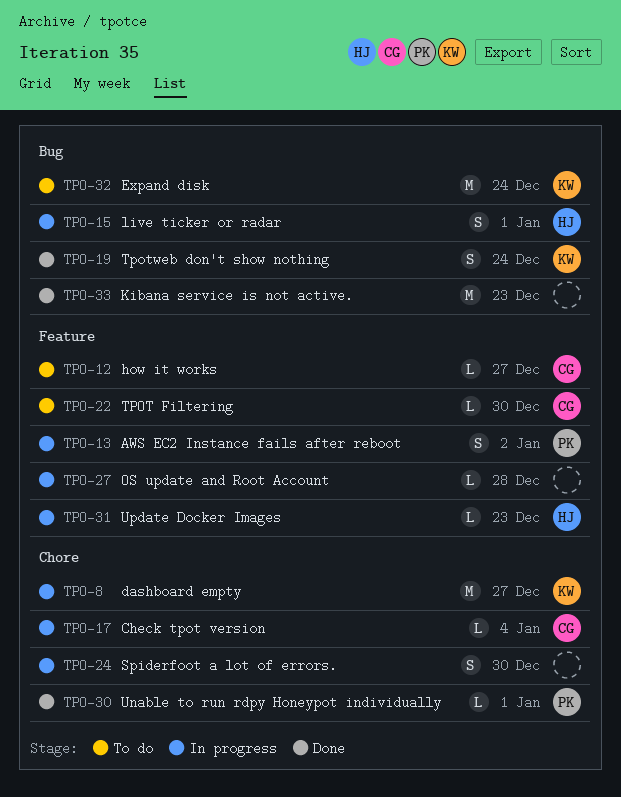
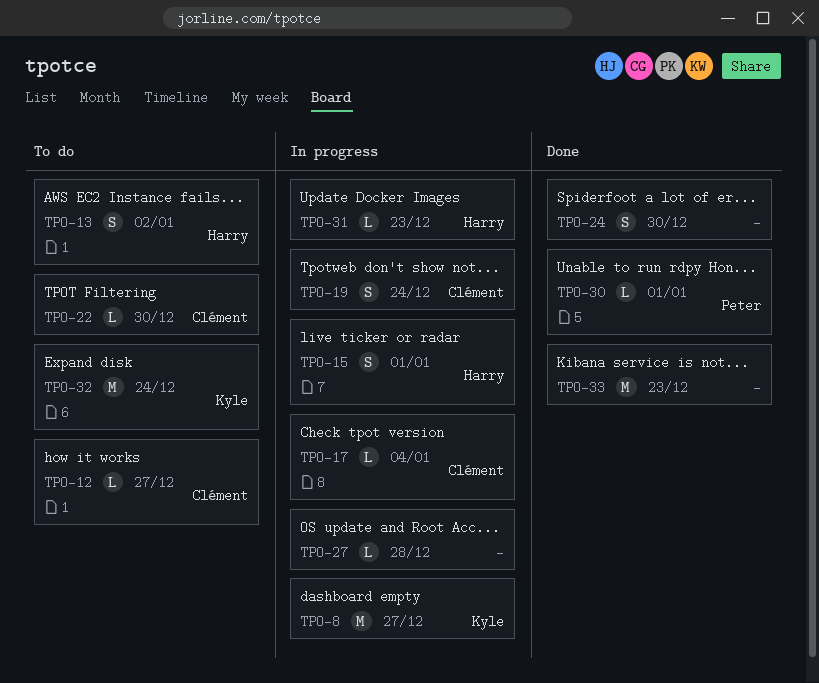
TPO-13, status: In progress -> To do
TPO-13, owner: Peter -> Harry
TPO-19, status: Done -> In progress
TPO-19, owner: Kyle -> Clément
TPO-24, status: In progress -> Done

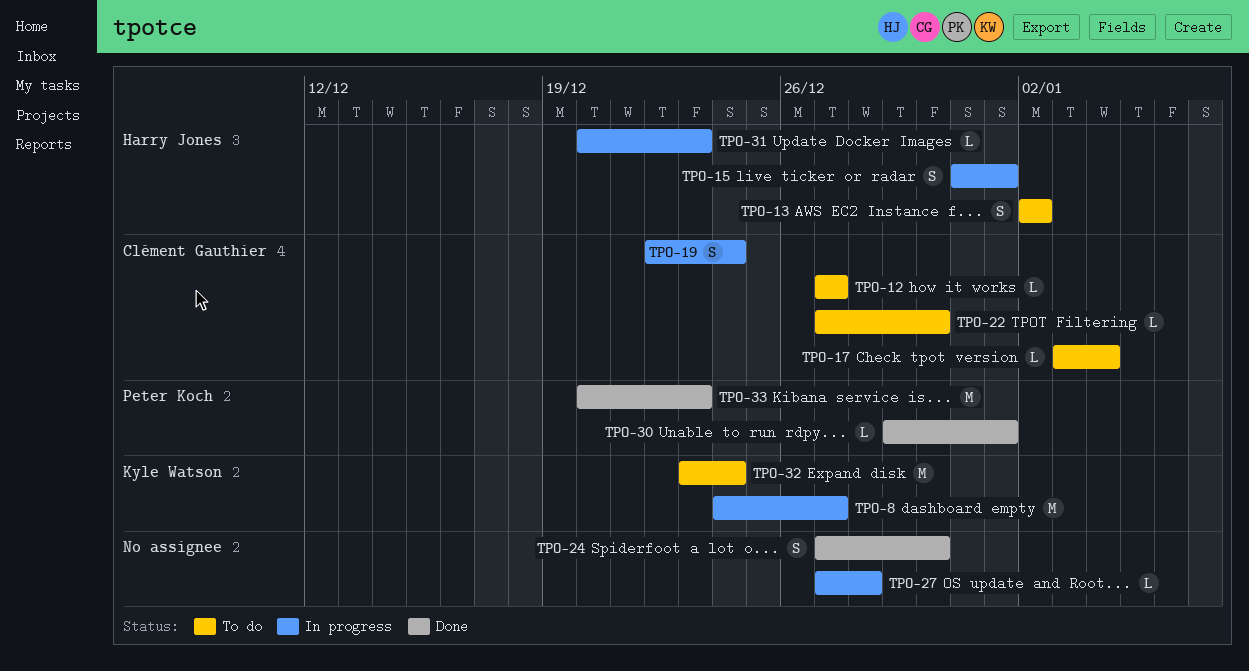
TPO-17, status: In progress -> To do
TPO-33, owner: none -> Peter Koch

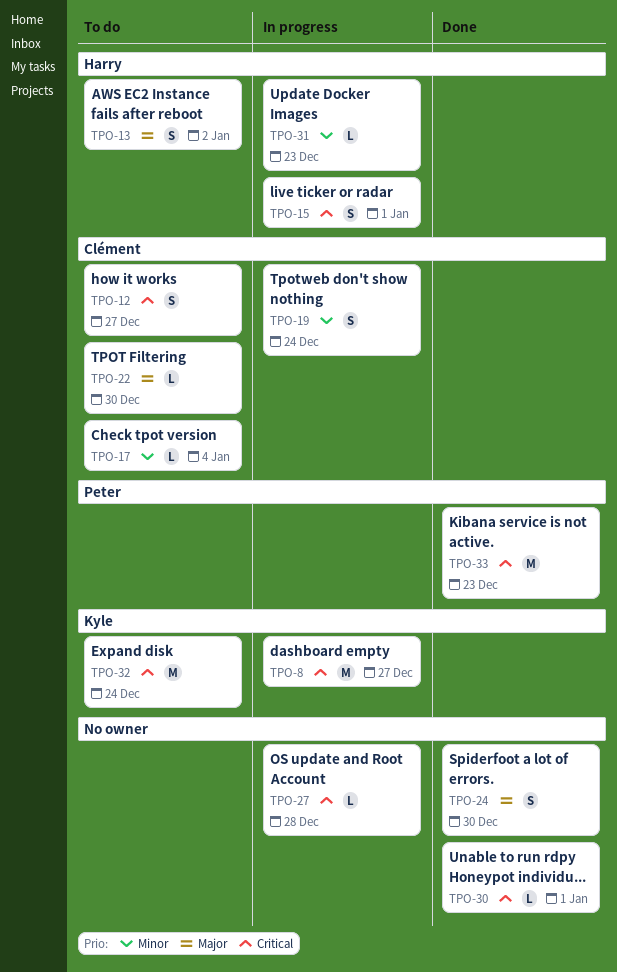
TPO-12, estimate: L -> S
TPO-30, owner: Peter Koch -> none

